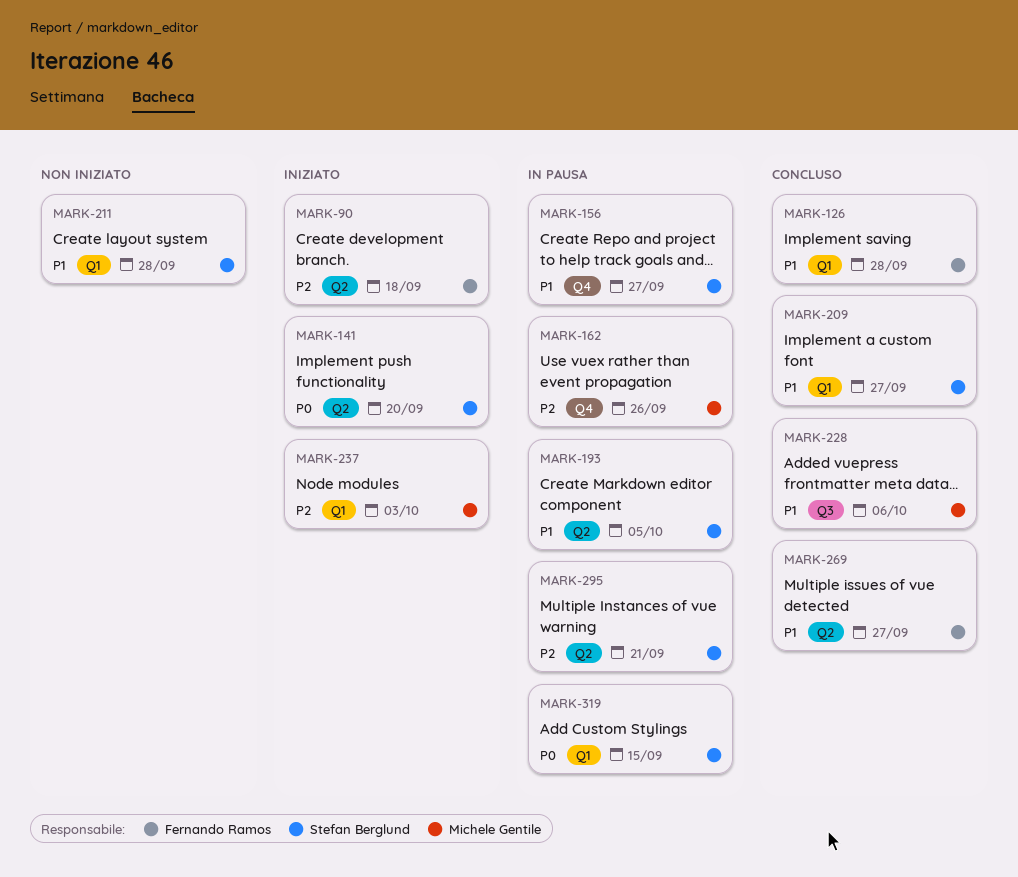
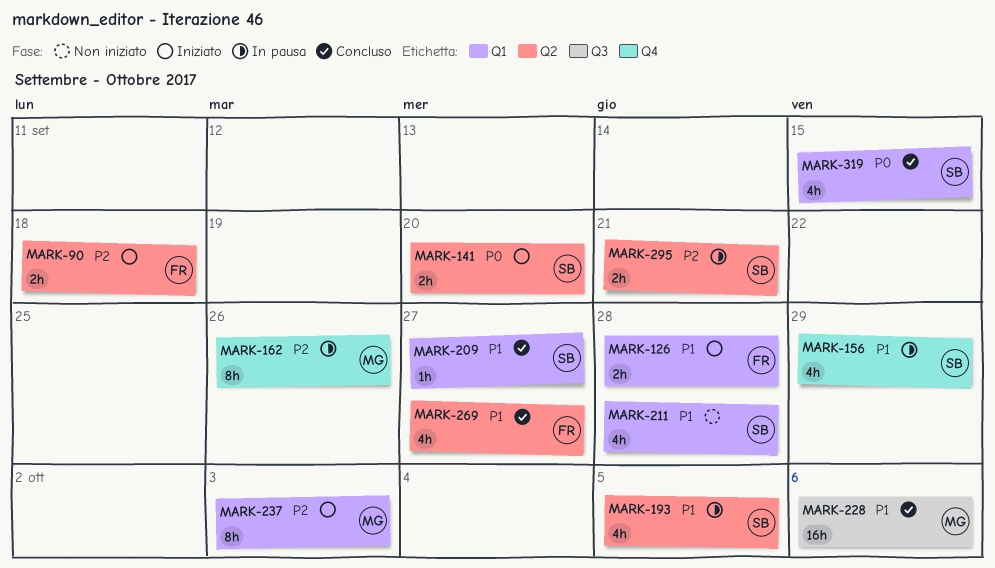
MARK-126, status: Concluso -> Iniziato
MARK-156, due: Sep 27 -> Sep 29
MARK-319, status: In pausa -> Concluso

